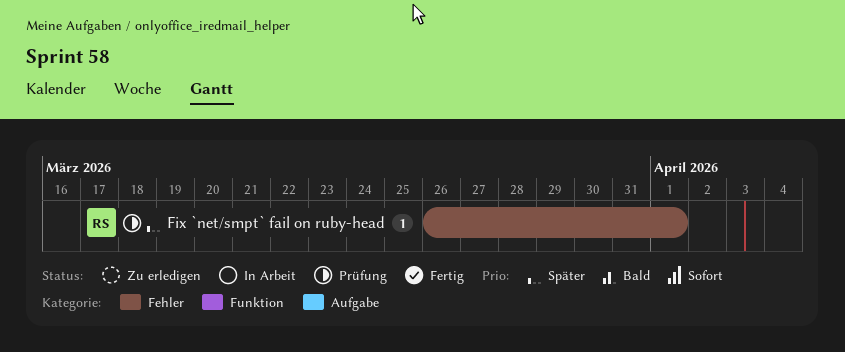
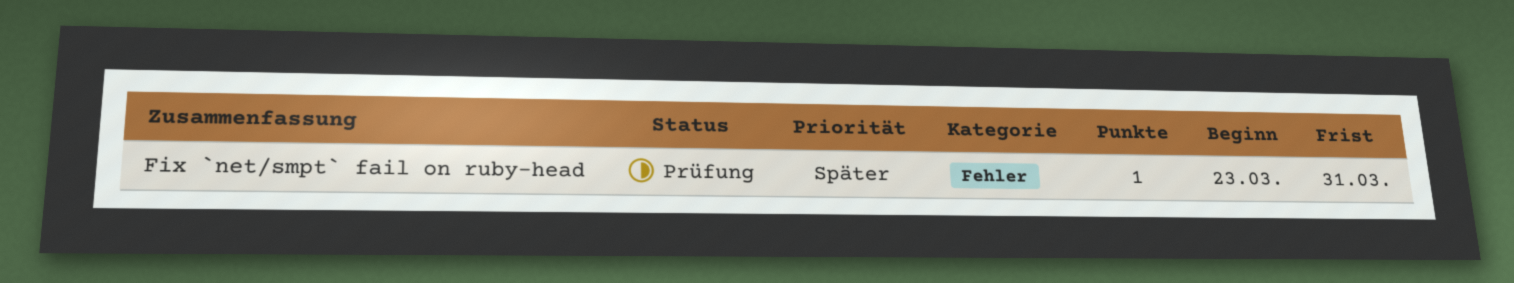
Fix `net/smpt` fail on ruby-head, start: Mar 26 -> Mar 23
Fix `net/smpt` fail on ruby-head, due: Apr 1 -> Mar 31

